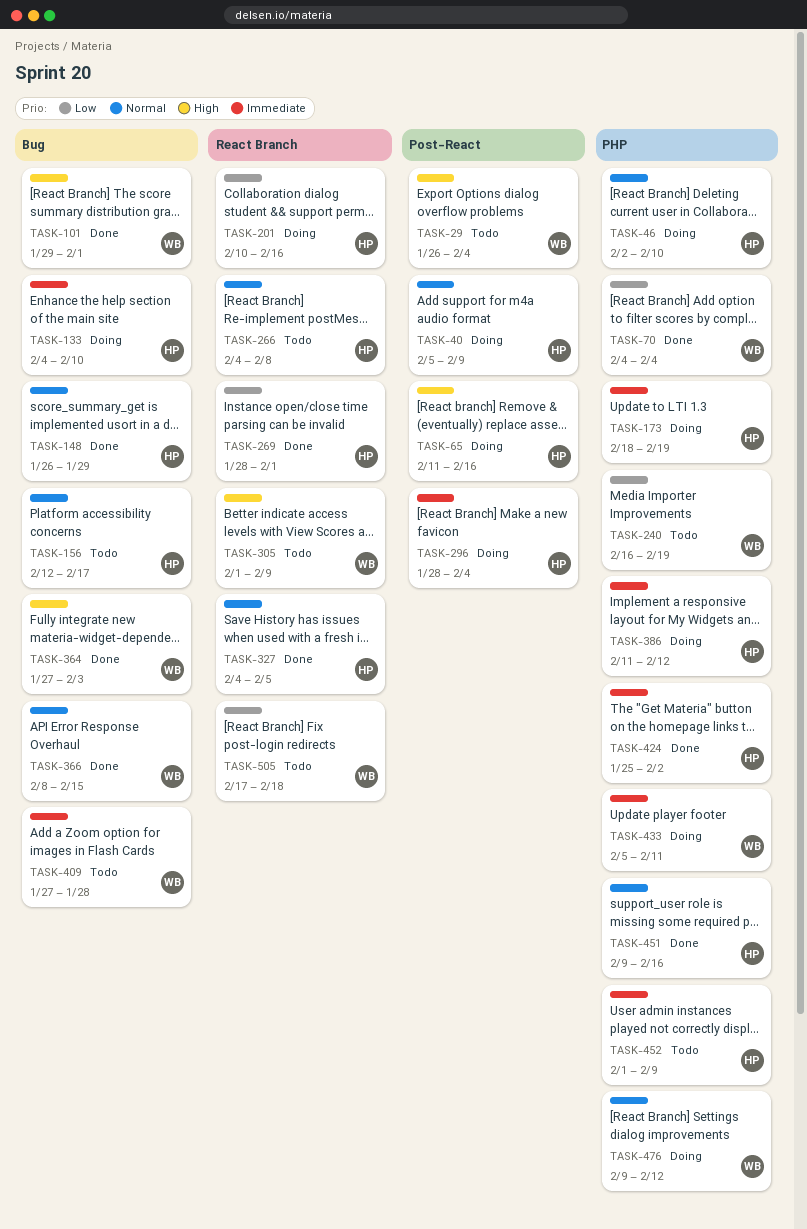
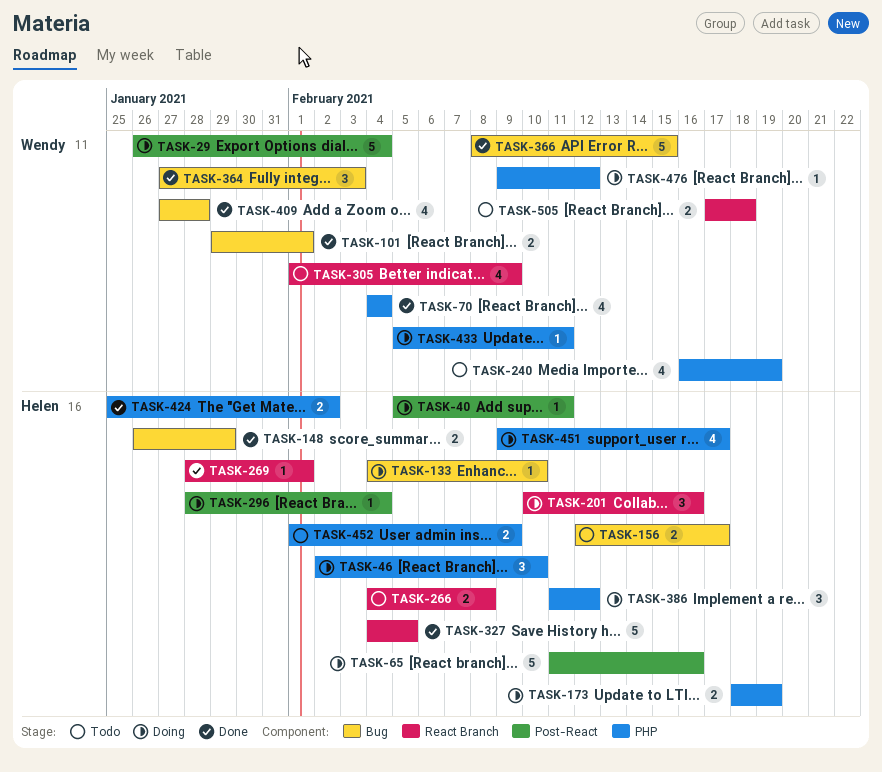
TASK-29, status: Todo -> Doing
TASK-40, due: Feb 9 -> Feb 11
TASK-409, status: Todo -> Done
TASK-451, status: Done -> Doing
TASK-451, due: Feb 16 -> Feb 17

